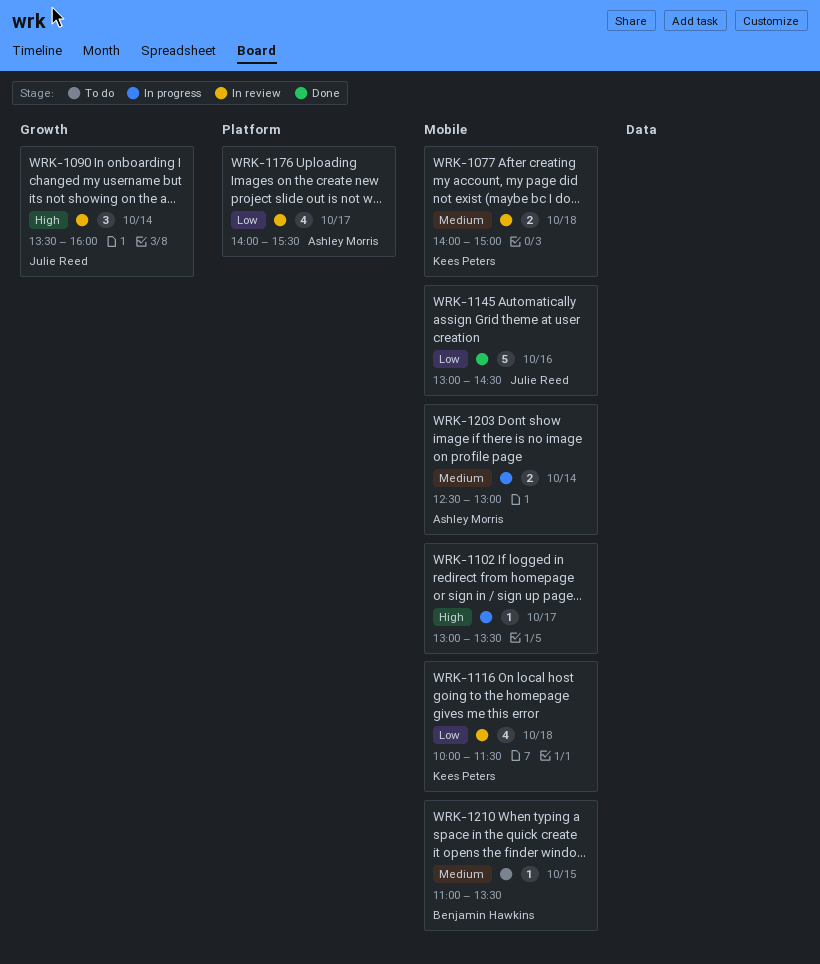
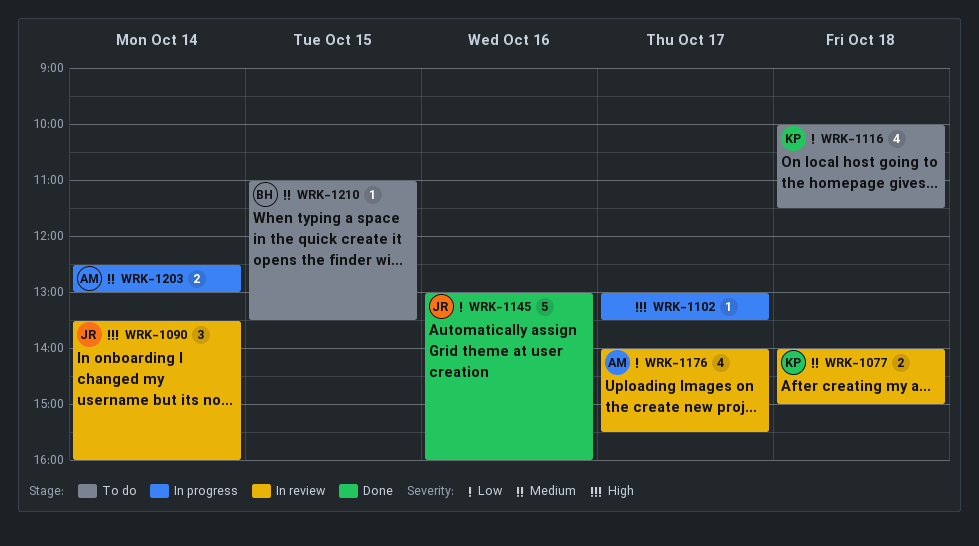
WRK-1116, status: In review -> To do
WRK-1145, ends: 14:30 -> 16:00

